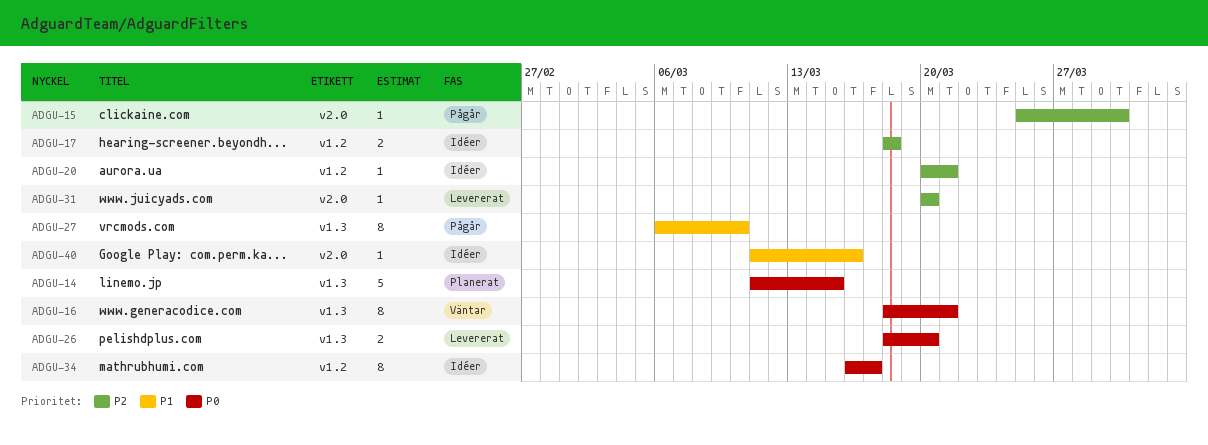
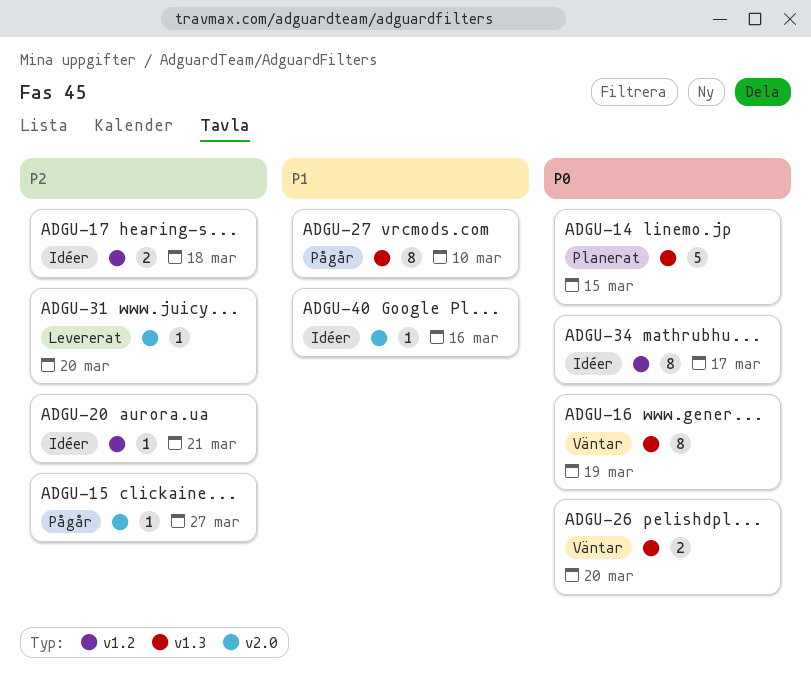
ADGU-15, due: Mar 30 -> Mar 27
ADGU-16, due: Mar 21 -> Mar 19
ADGU-26, status: Levererat -> Väntar

